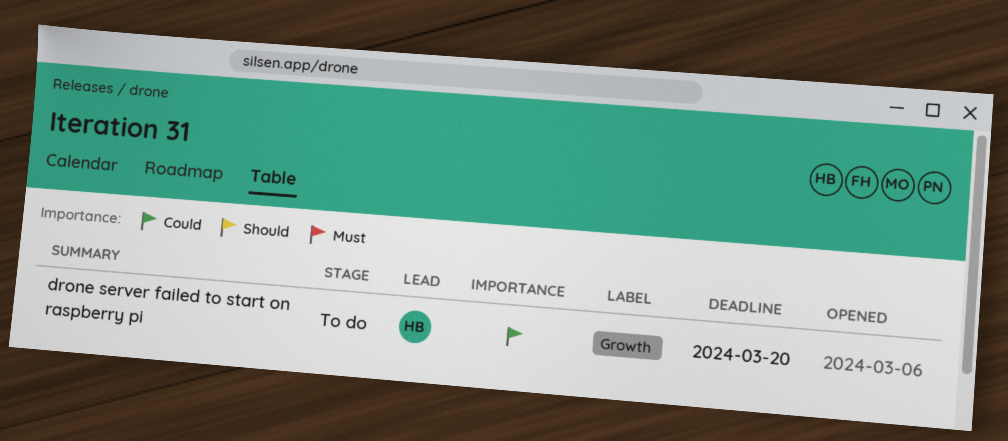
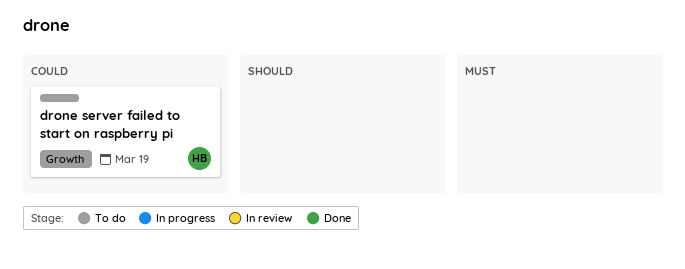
drone server failed to start on raspberry pi, due: Mar 20 -> Mar 19

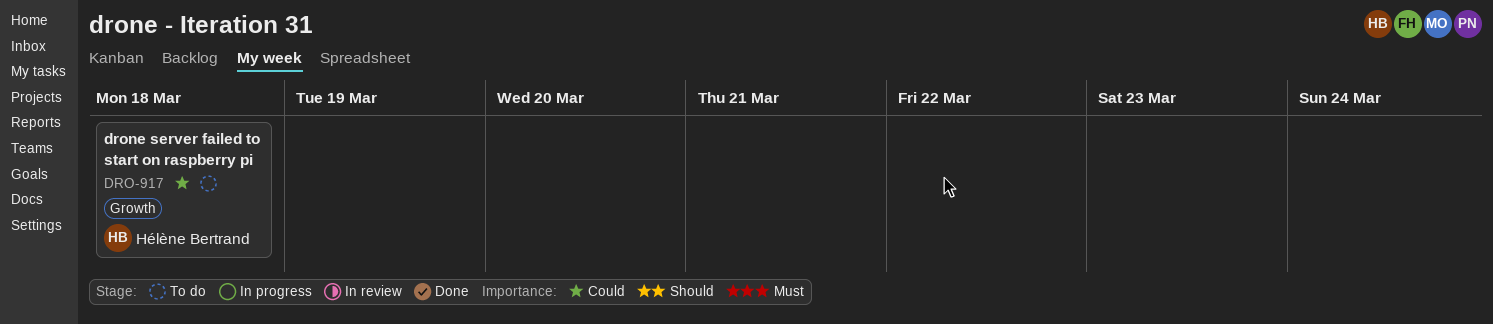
drone server failed to start on raspberry pi, due: Mar 19 -> Mar 18

